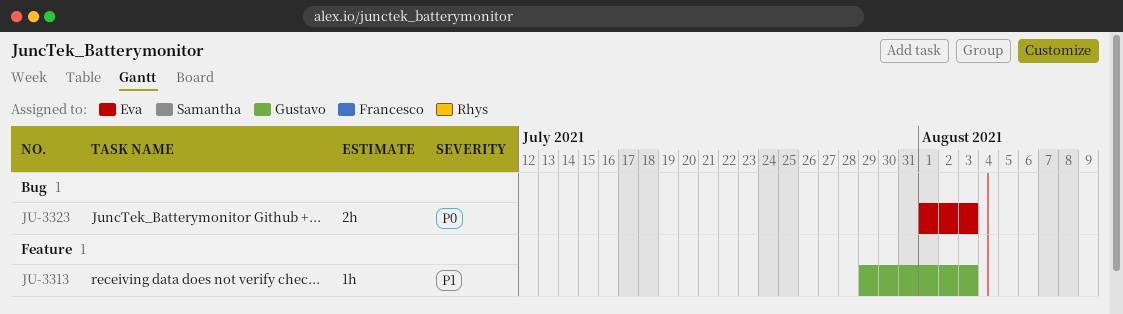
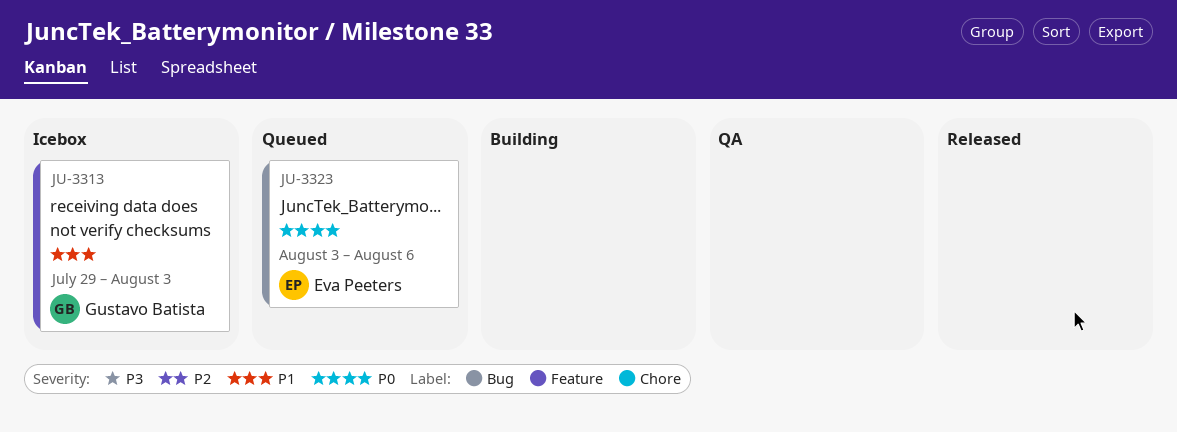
JU-3323, start: Aug 1 -> Aug 3
JU-3323, due: Aug 3 -> Aug 6

